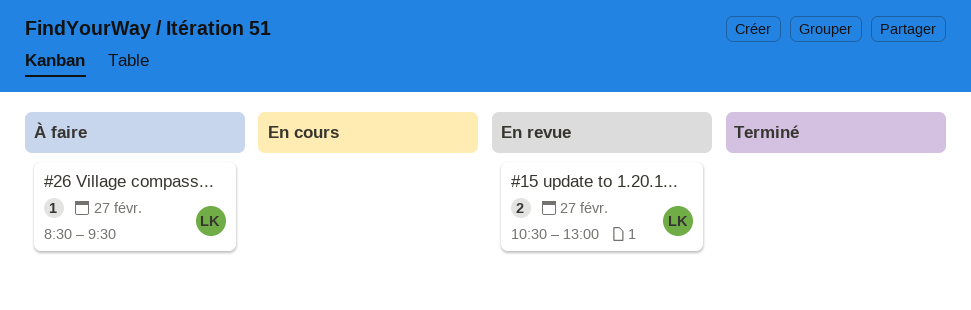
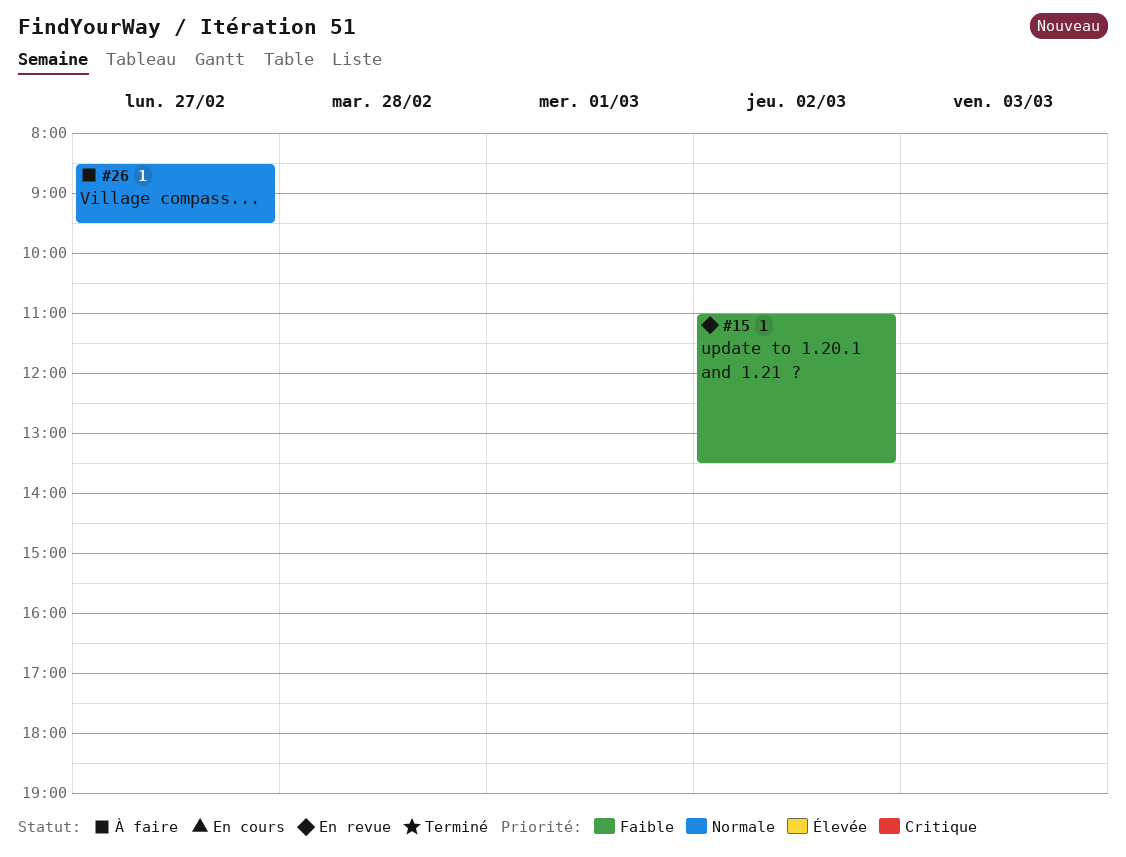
#15, estimate: 2 -> 1
#15, day: Feb 27 -> Mar 2
#15, begins: 10:30 -> 11:00
#15, ends: 13:00 -> 13:30

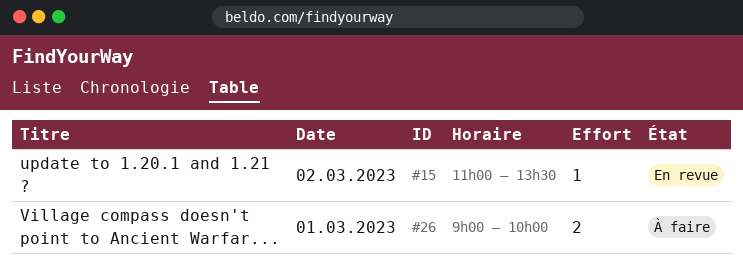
#26, estimate: 1 -> 2
#26, day: Feb 27 -> Mar 1
#26, begins: 08:30 -> 09:00
#26, ends: 09:30 -> 10:00

